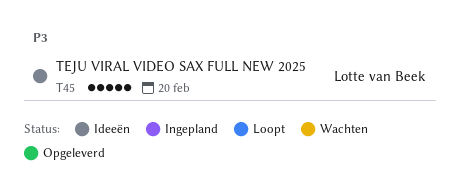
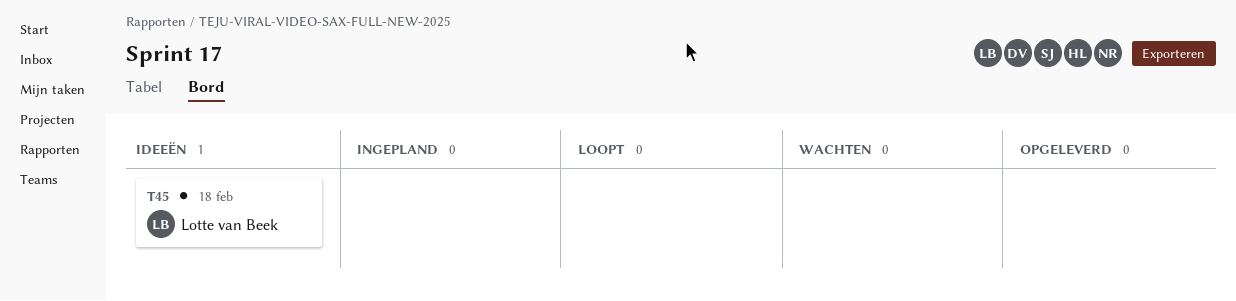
T45, estimate: 5 -> 1
T45, due: Feb 20 -> Feb 18

